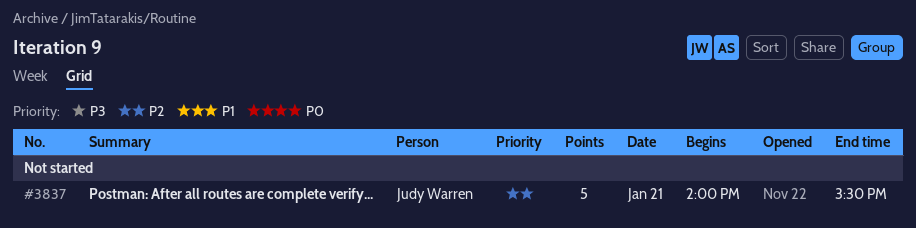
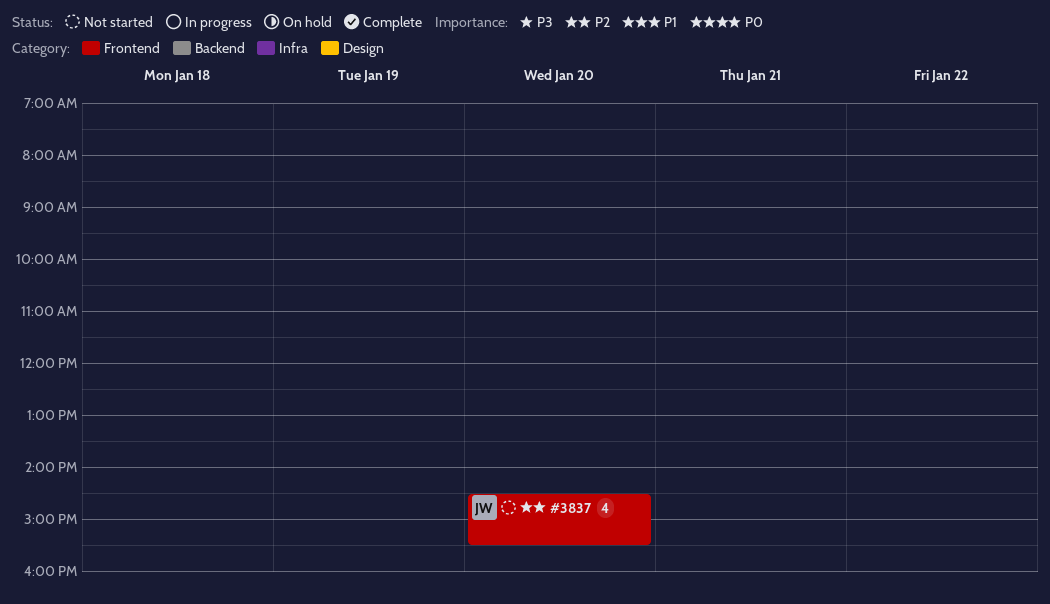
#3837, estimate: 5 -> 4
#3837, day: Jan 21 -> Jan 20
#3837, begins: 14:00 -> 14:30

